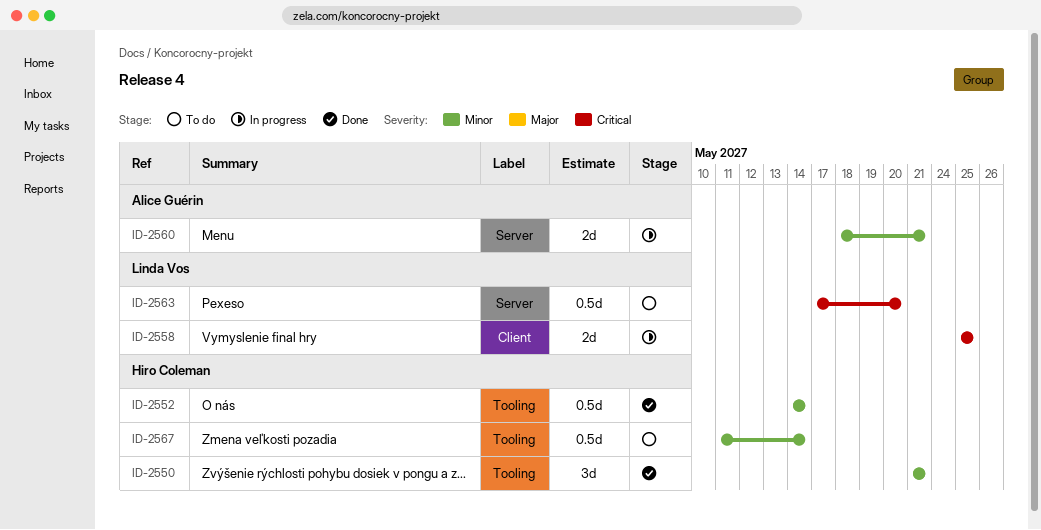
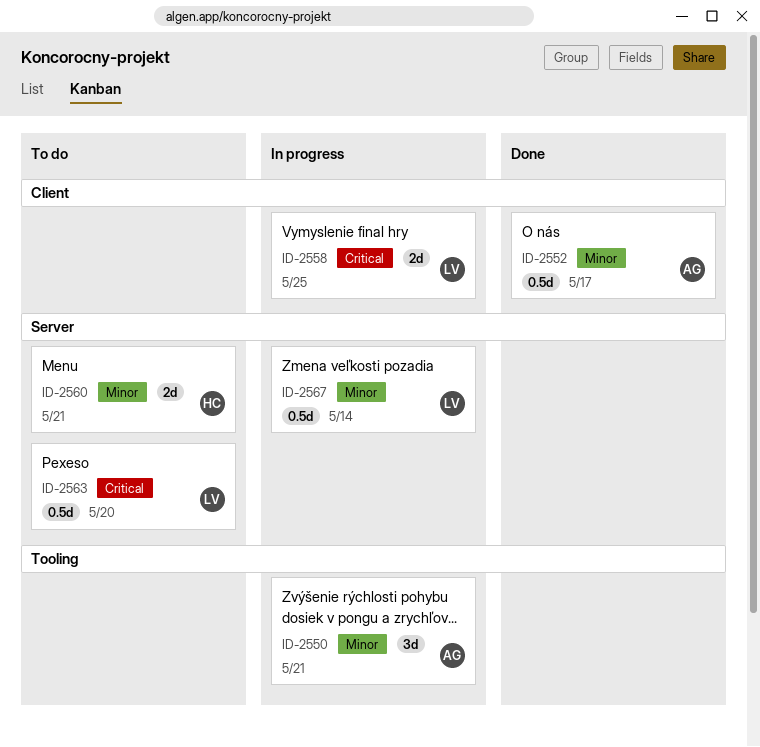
ID-2550, status: Done -> In progress
ID-2550, owner: Hiro Coleman -> Alice Guérin
ID-2552, owner: Hiro Coleman -> Alice Guérin
ID-2552, label: Tooling -> Client
ID-2552, due: May 14 -> May 17
ID-2560, status: In progress -> To do
ID-2560, owner: Alice Guérin -> Hiro Coleman
ID-2567, status: To do -> In progress
ID-2567, owner: Hiro Coleman -> Linda Vos
ID-2567, label: Tooling -> Server

